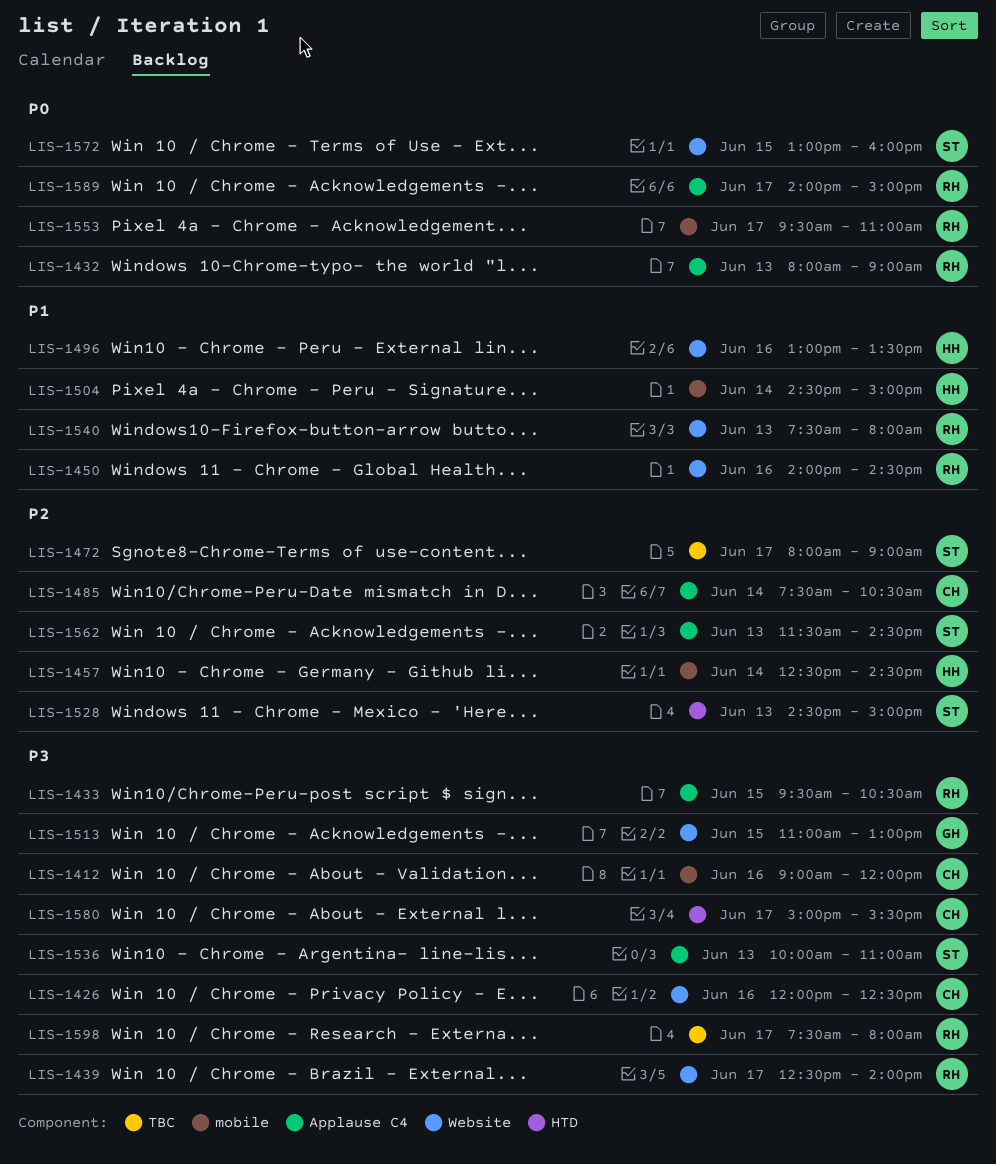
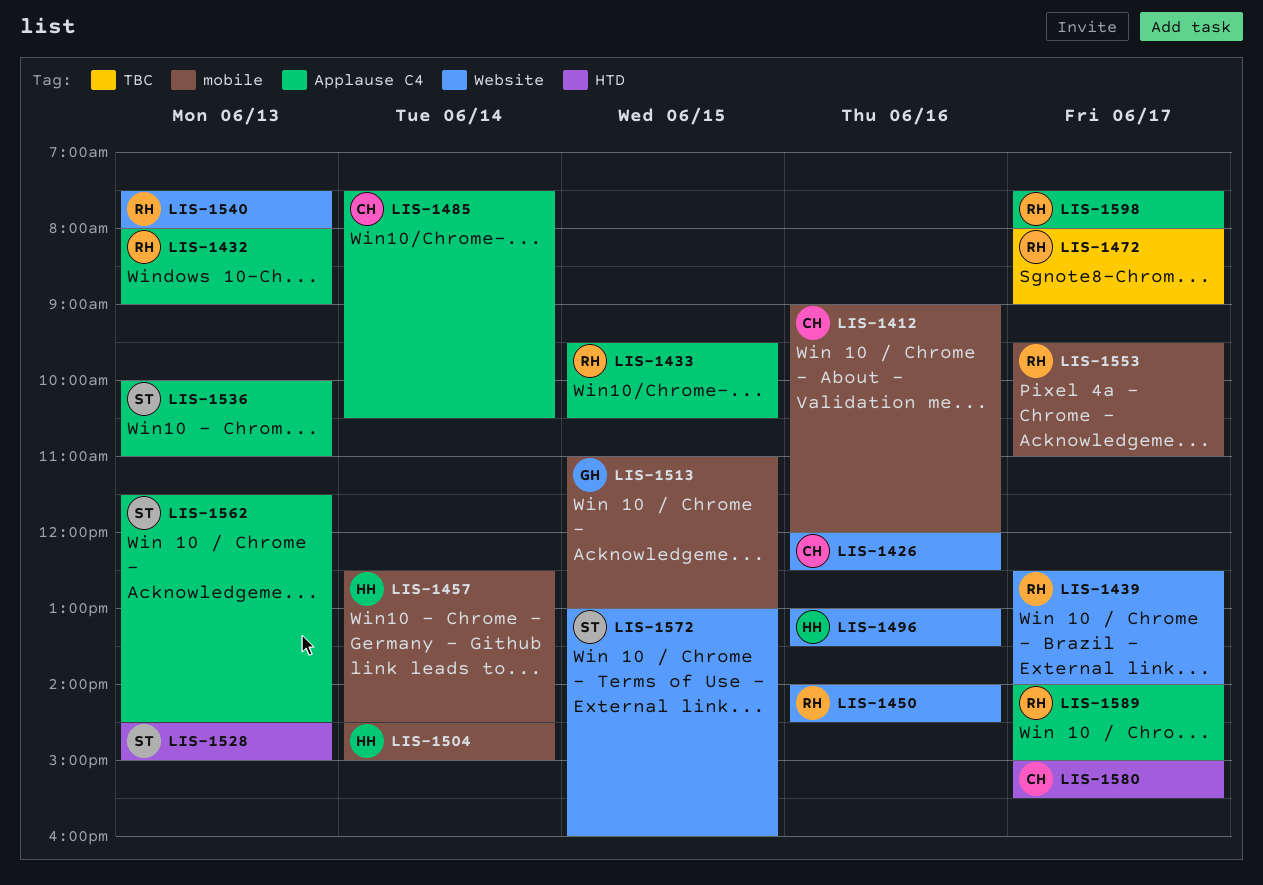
LIS-1472, owner: ST -> RH
LIS-1513, label: Website -> mobile
LIS-1598, label: TBC -> Applause C4

